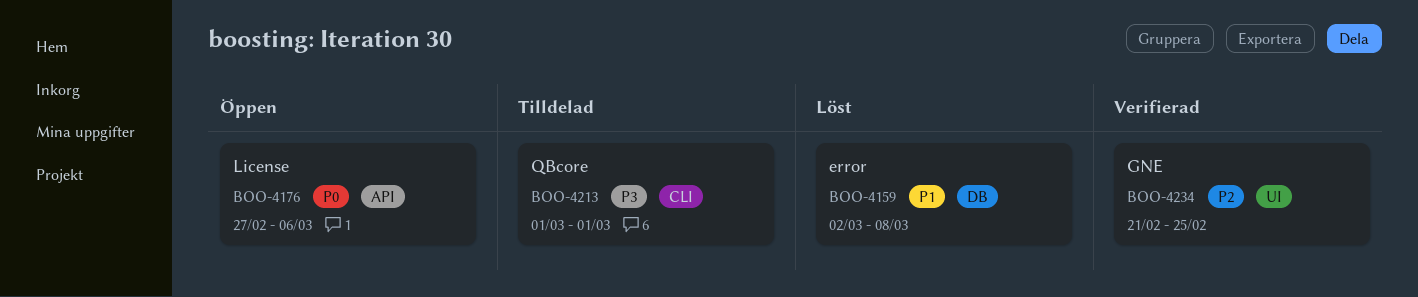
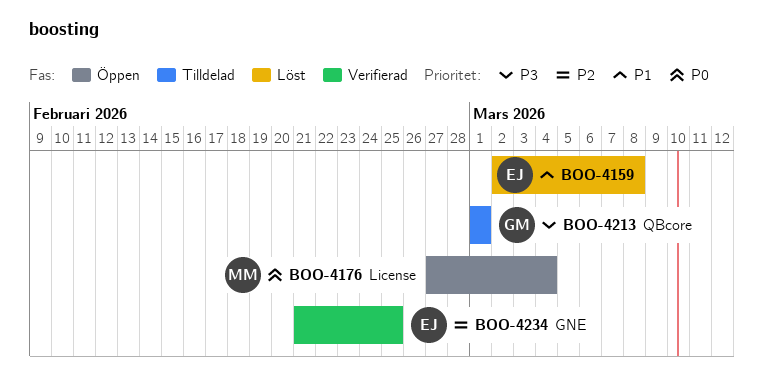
BOO-4176, due: Mar 6 -> Mar 4

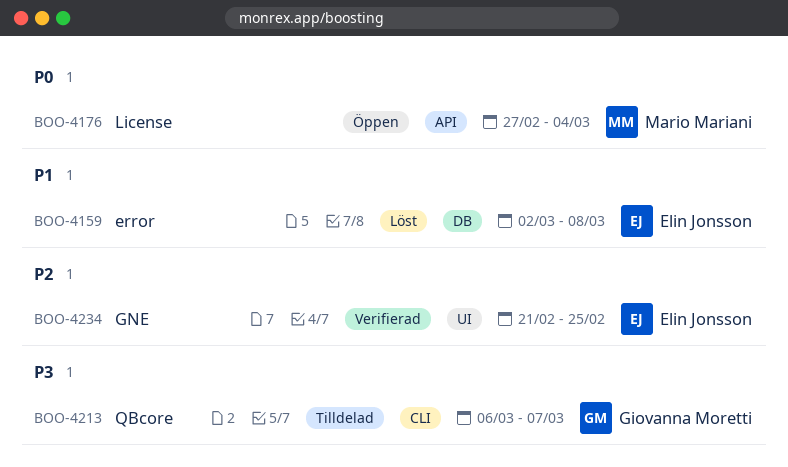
BOO-4213, start: Mar 1 -> Mar 6
BOO-4213, due: Mar 1 -> Mar 7

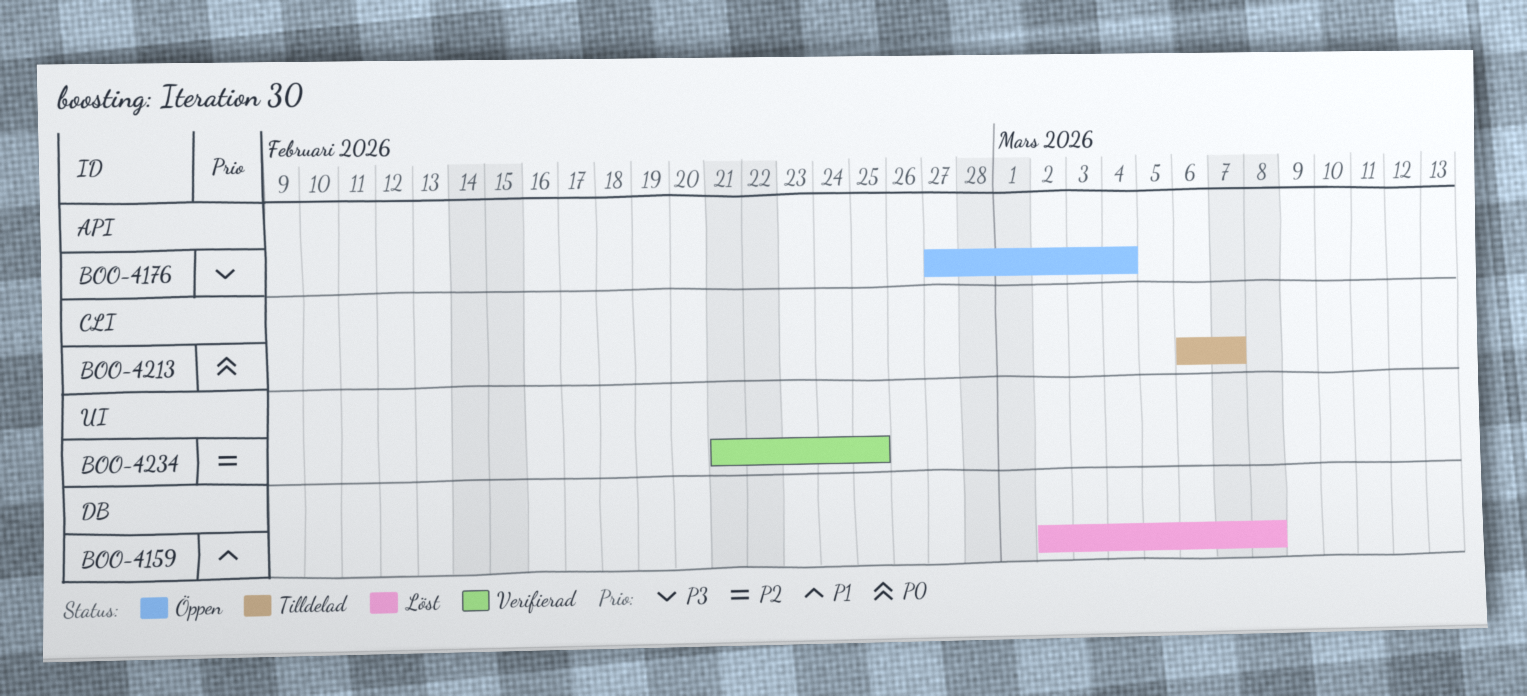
BOO-4176, priority: P0 -> P3
BOO-4213, priority: P3 -> P0

